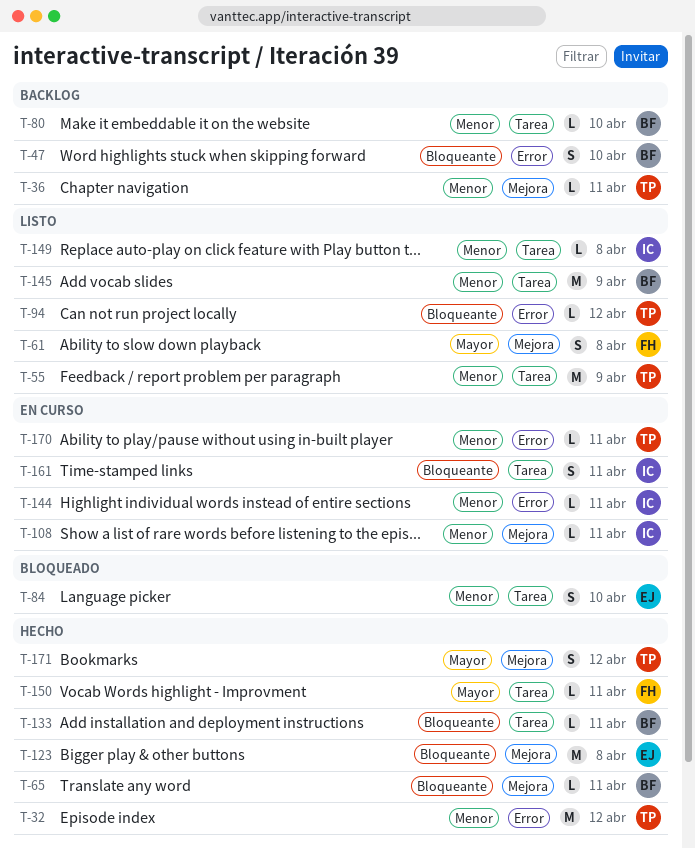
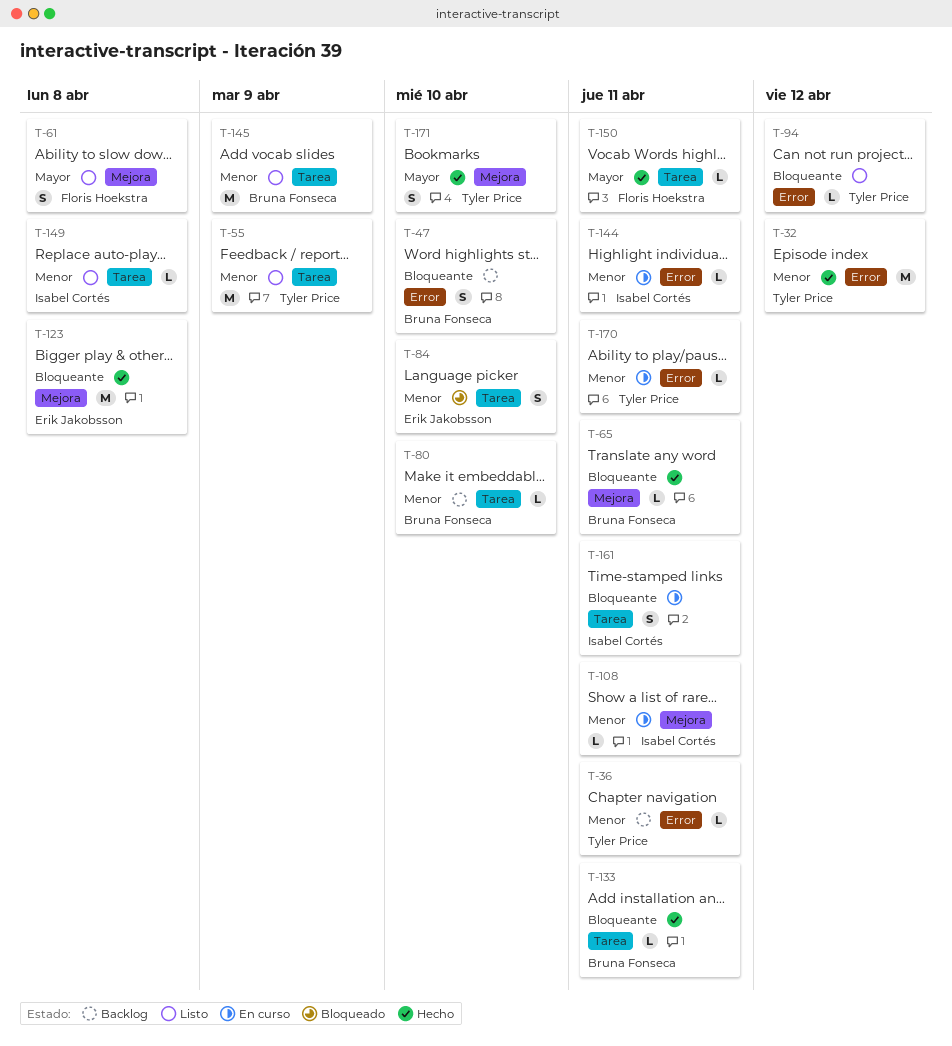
T-36, label: Mejora -> Error
T-171, due: Apr 12 -> Apr 10

